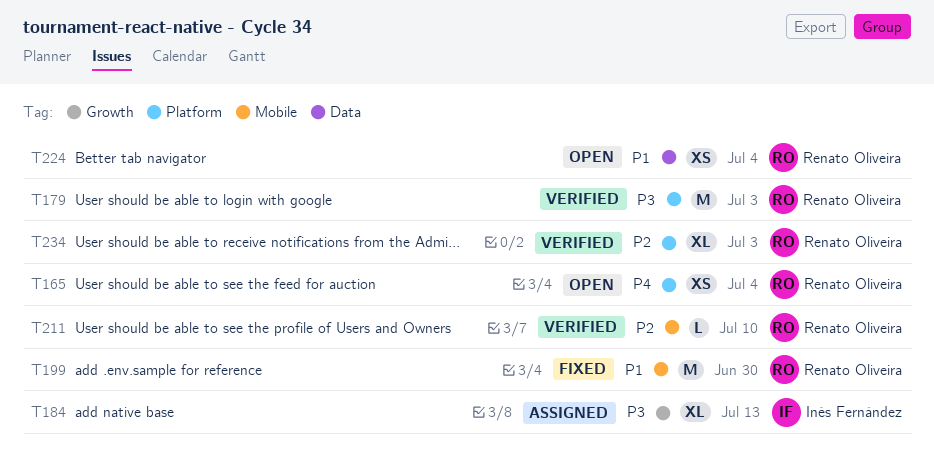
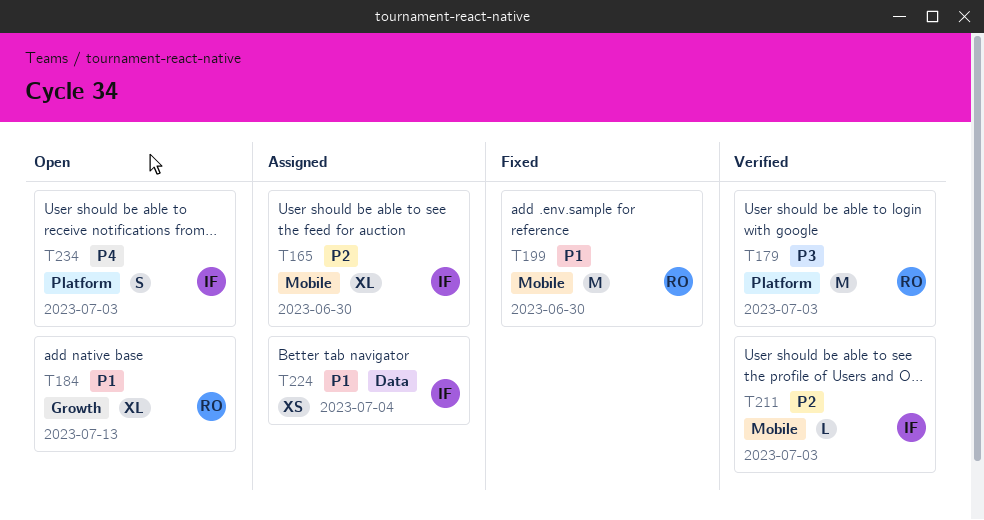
T165, status: Open -> Assigned
T165, owner: Renato Oliveira -> Inés Fernández
T165, priority: P4 -> P2
T165, label: Platform -> Mobile
T165, estimate: XS -> XL
T165, due: Jul 4 -> Jun 30
T184, status: Assigned -> Open
T184, owner: Inés Fernández -> Renato Oliveira
T184, priority: P3 -> P1
T211, owner: Renato Oliveira -> Inés Fernández
T211, due: Jul 10 -> Jul 3
T224, status: Open -> Assigned
T224, owner: Renato Oliveira -> Inés Fernández
T234, status: Verified -> Open
T234, owner: Renato Oliveira -> Inés Fernández
T234, priority: P2 -> P4
T234, estimate: XL -> S

